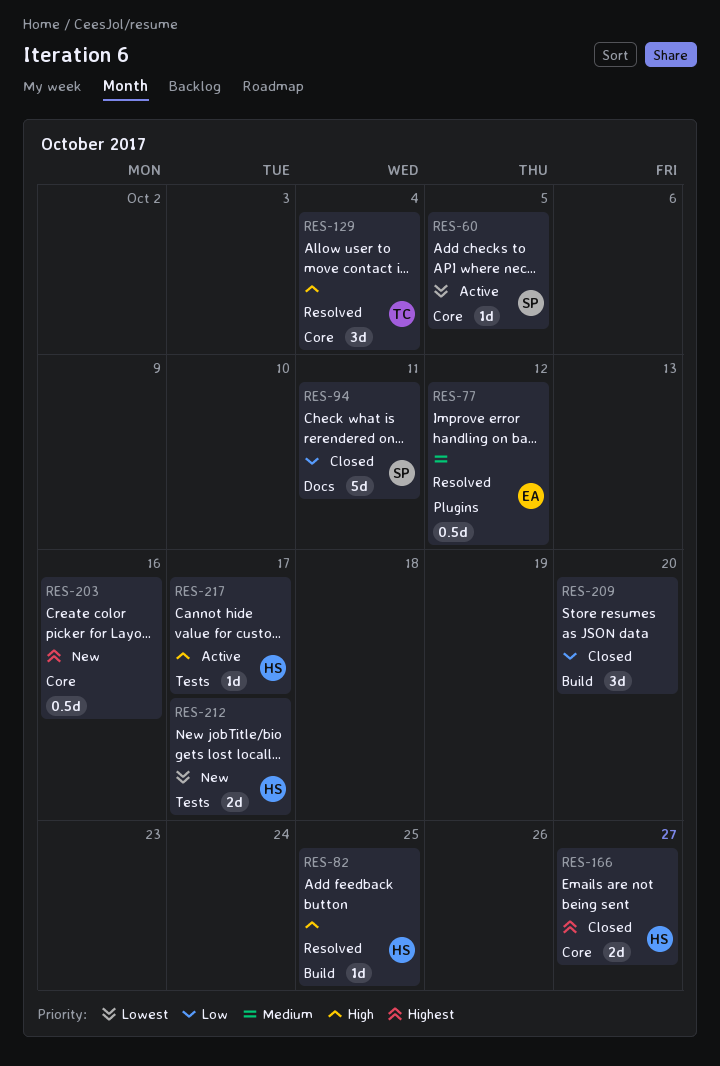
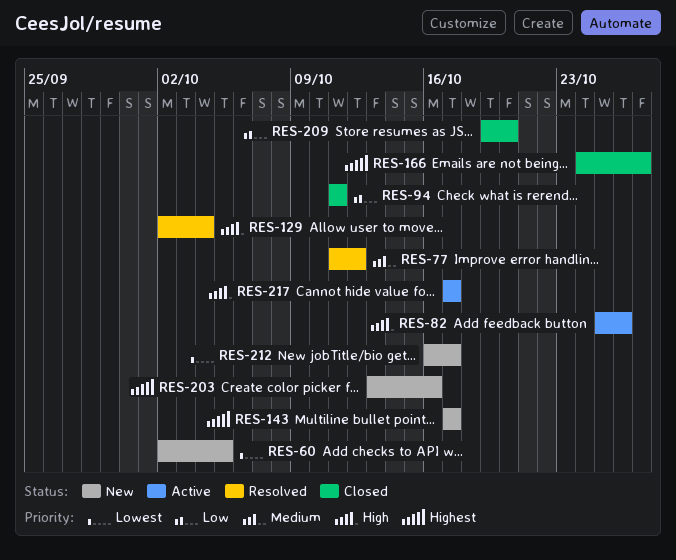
RES-60, status: Active -> New
RES-82, status: Resolved -> Active
RES-82, due: Oct 25 -> Oct 26
RES-143: none -> present

